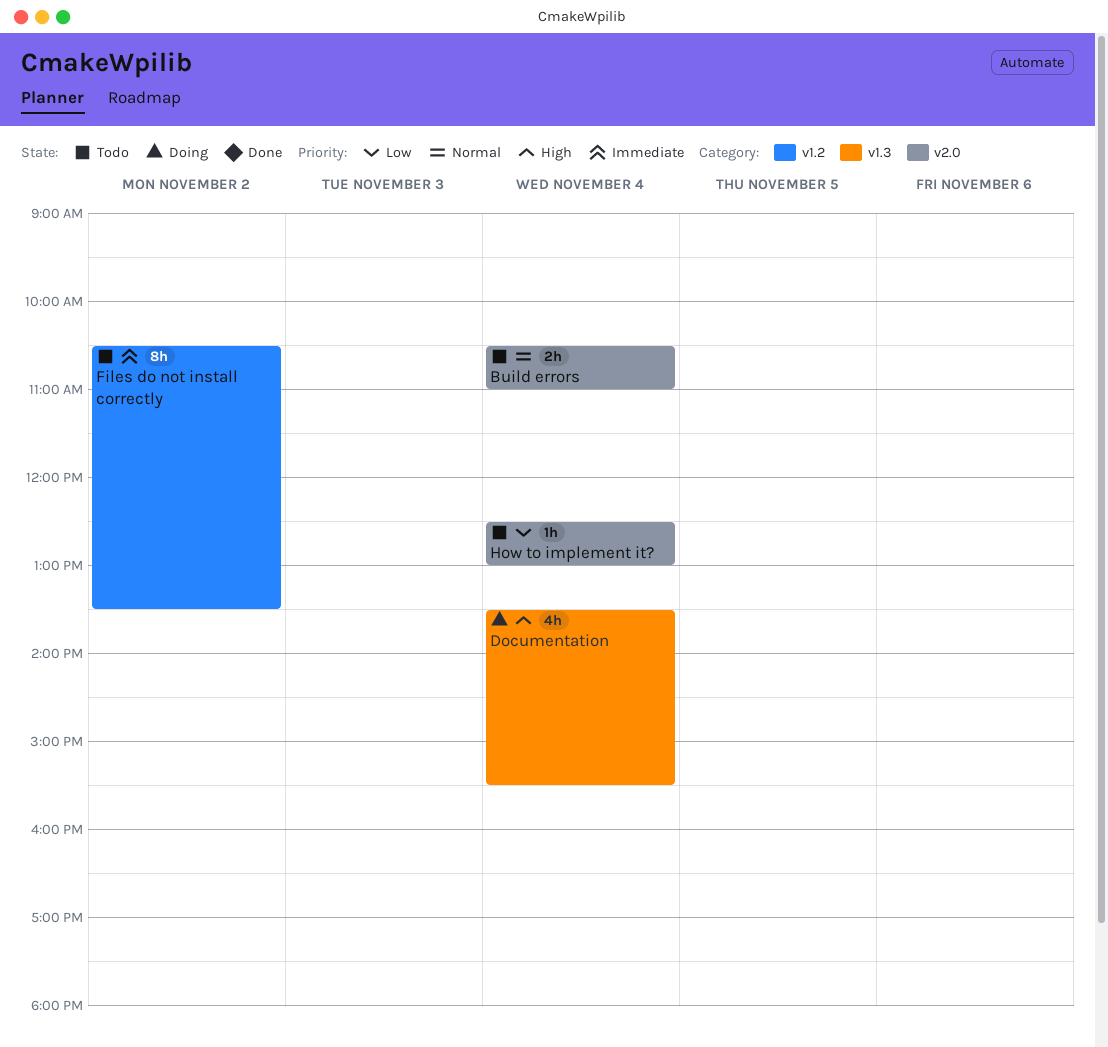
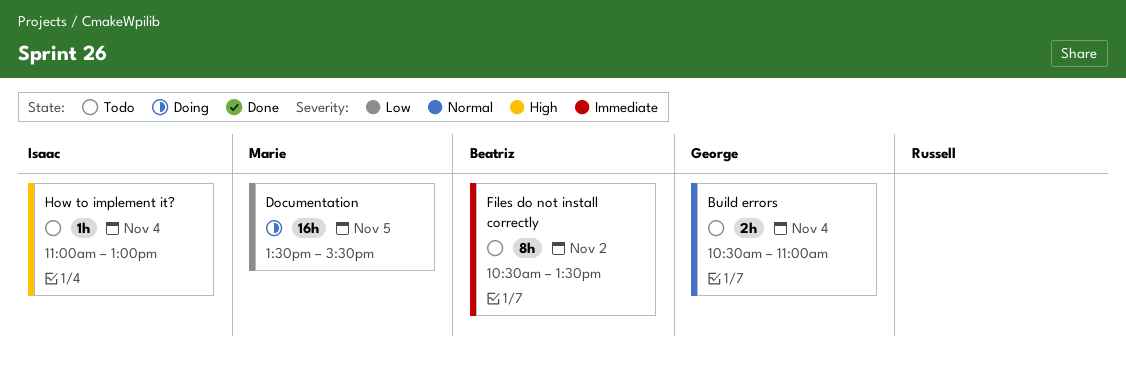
Documentation, priority: High -> Low
Documentation, estimate: 4h -> 16h
Documentation, day: Nov 4 -> Nov 5
How to implement it?, priority: Low -> High
How to implement it?, begins: 12:30 -> 11:00

